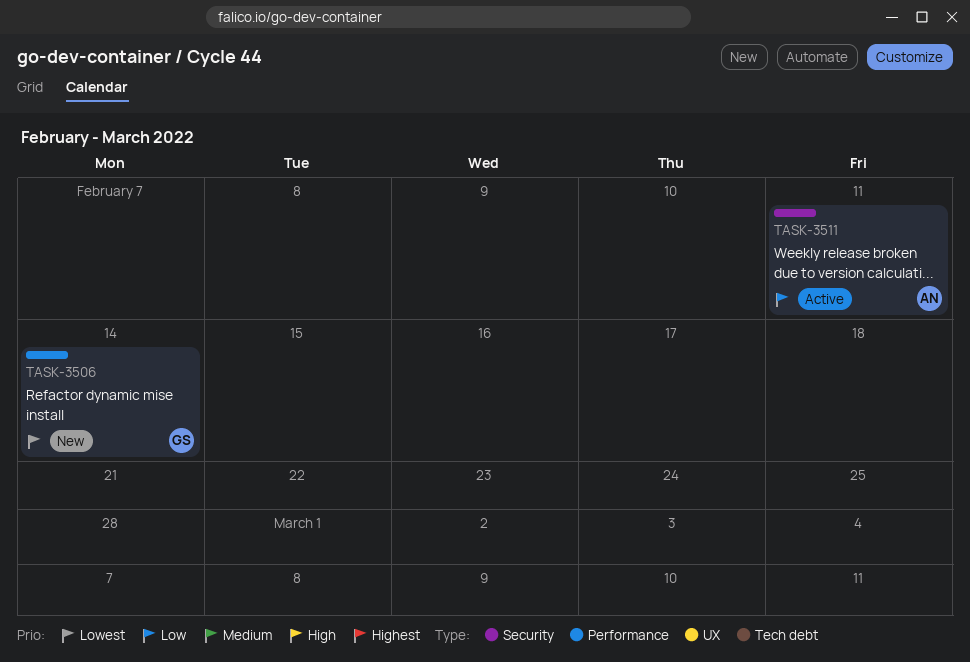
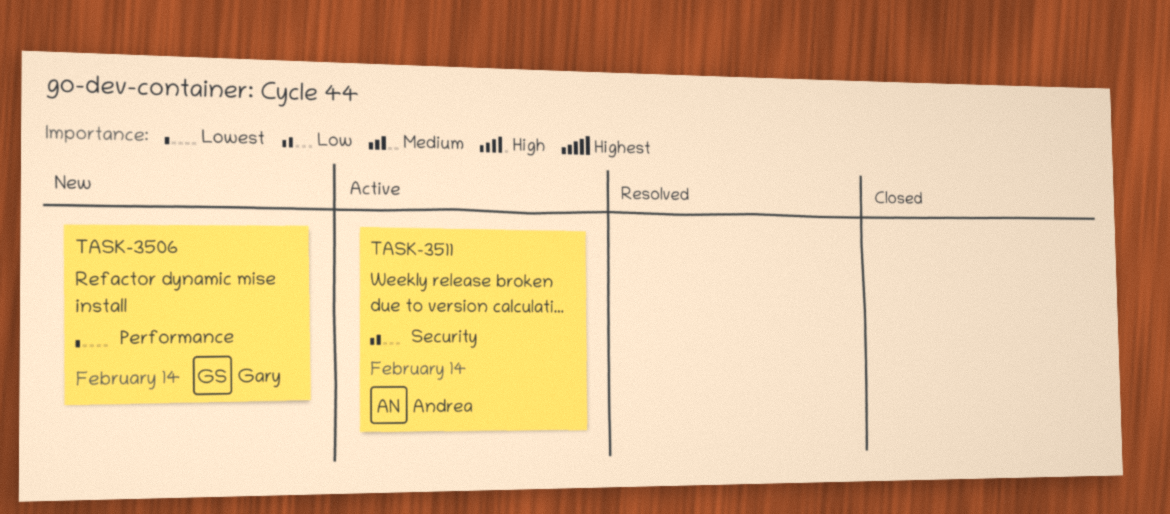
TASK-3511, due: Feb 11 -> Feb 14

